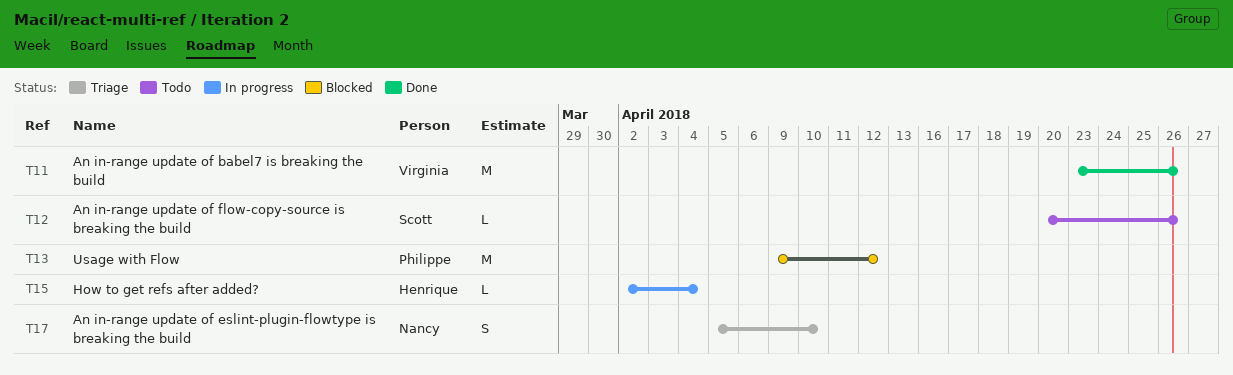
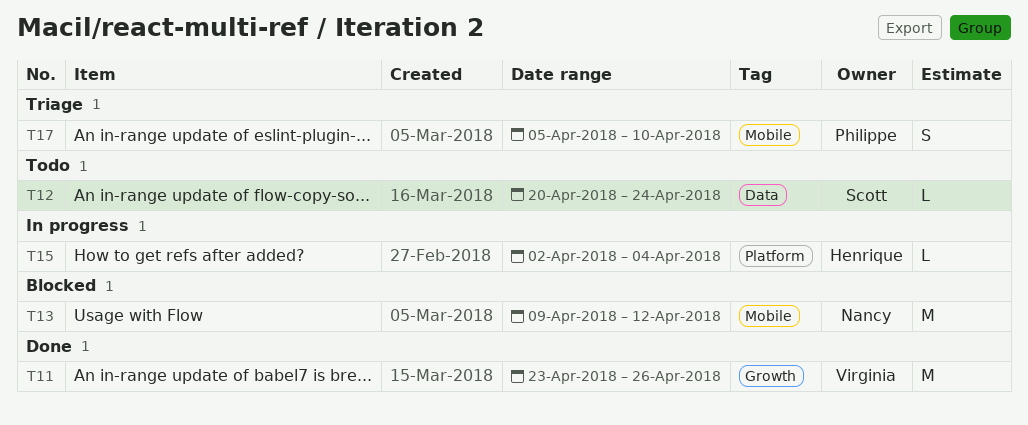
T12, due: Apr 26 -> Apr 24
T13, owner: Philippe -> Nancy
T17, owner: Nancy -> Philippe

